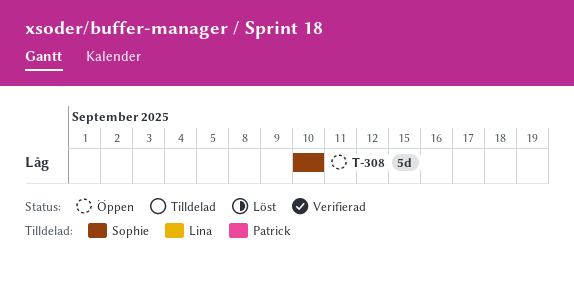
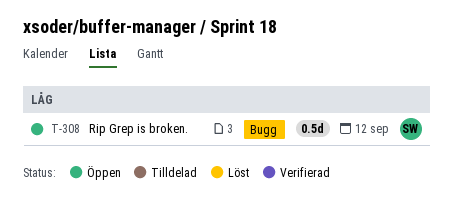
T-308, estimate: 5d -> 0.5d
T-308, due: Sep 10 -> Sep 12

